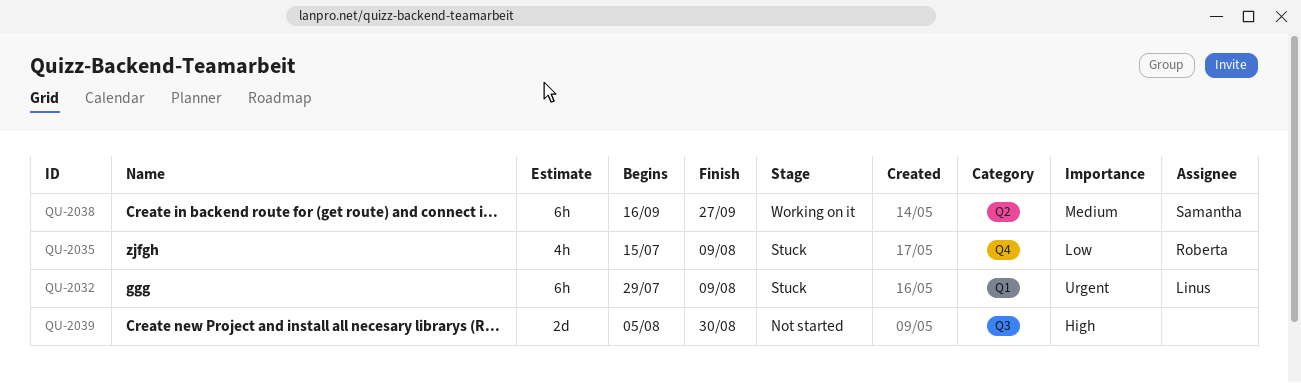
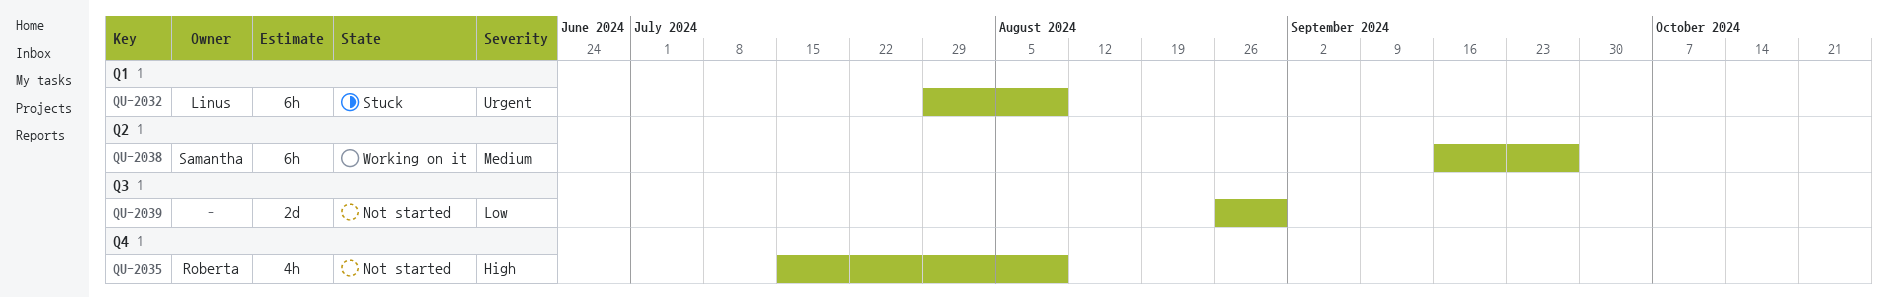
QU-2035, status: Stuck -> Not started
QU-2035, priority: Low -> High
QU-2039, priority: High -> Low
QU-2039, start: Aug 5 -> Aug 26

